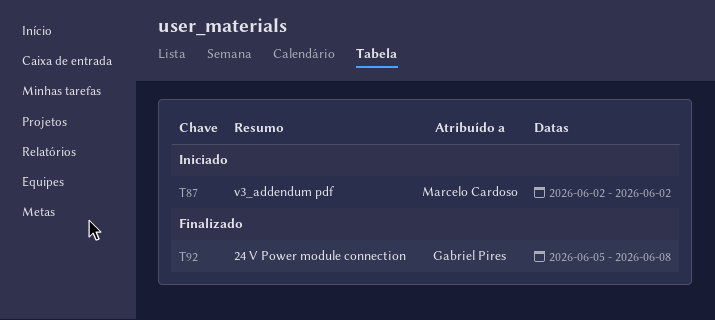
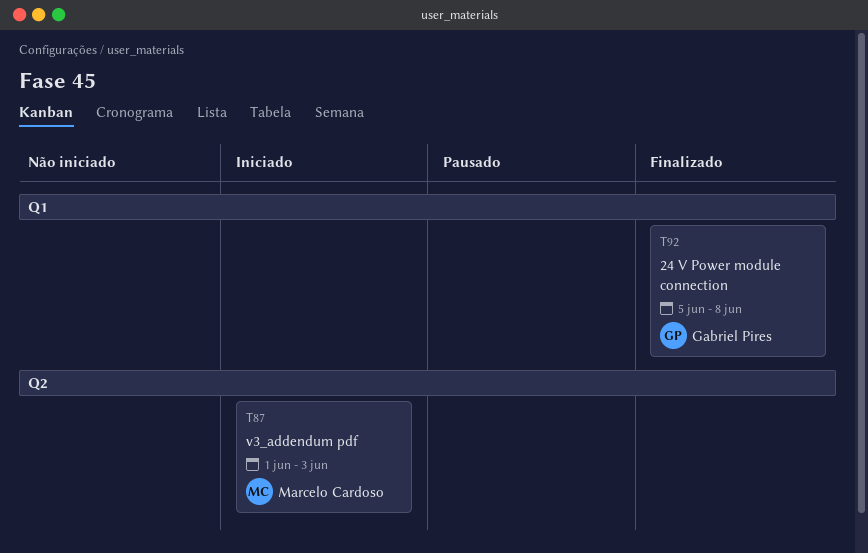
T87, start: Jun 2 -> Jun 1
T87, due: Jun 2 -> Jun 3

